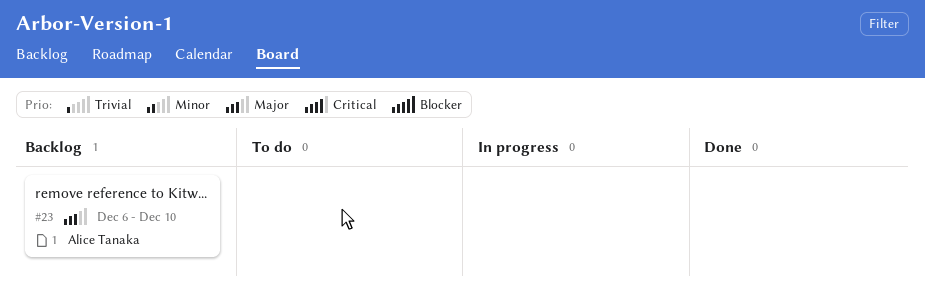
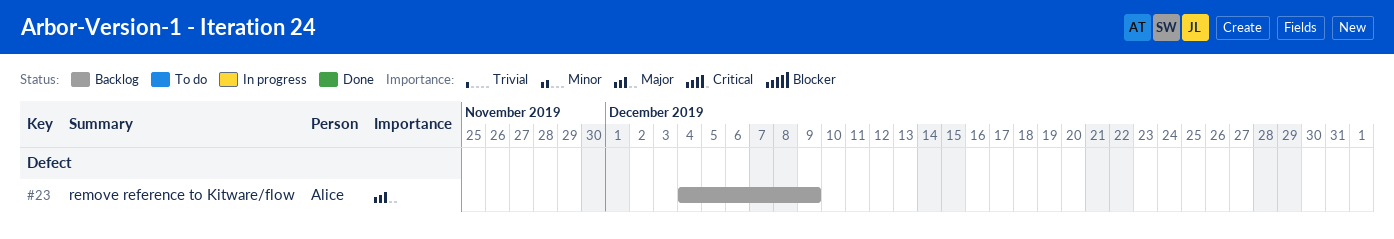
#23, start: Dec 6 -> Dec 4
#23, due: Dec 10 -> Dec 9

